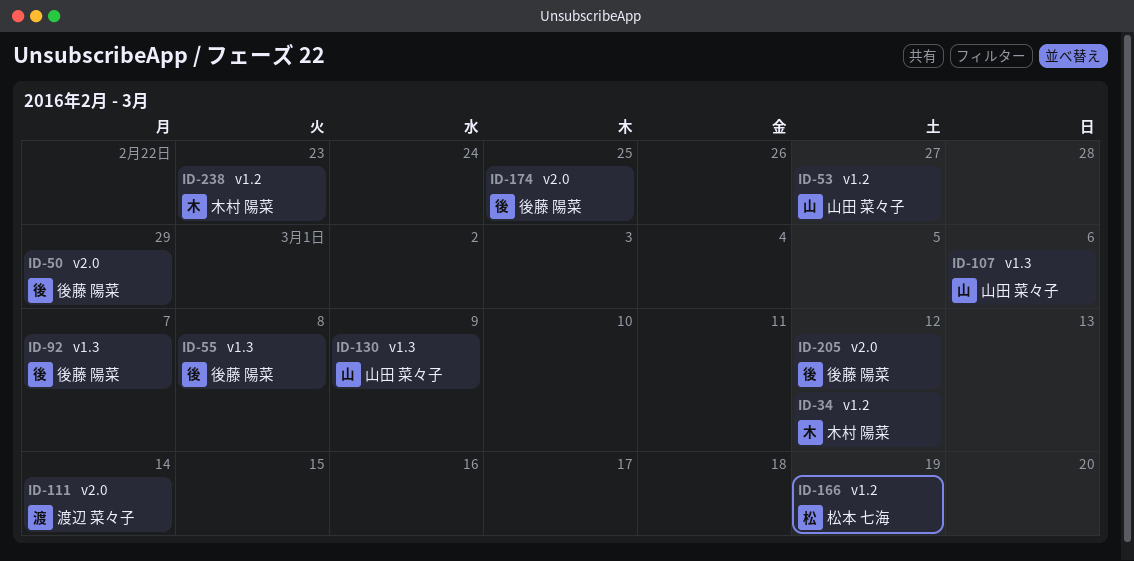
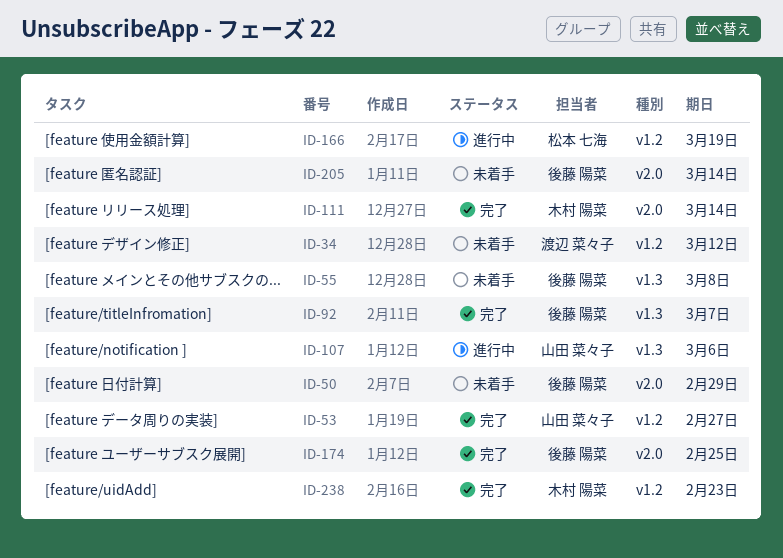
ID-34, owner: 木村 陽菜 -> 渡辺 菜々子
ID-111, owner: 渡辺 菜々子 -> 木村 陽菜
ID-130: present -> none
ID-205, due: Mar 12 -> Mar 14

